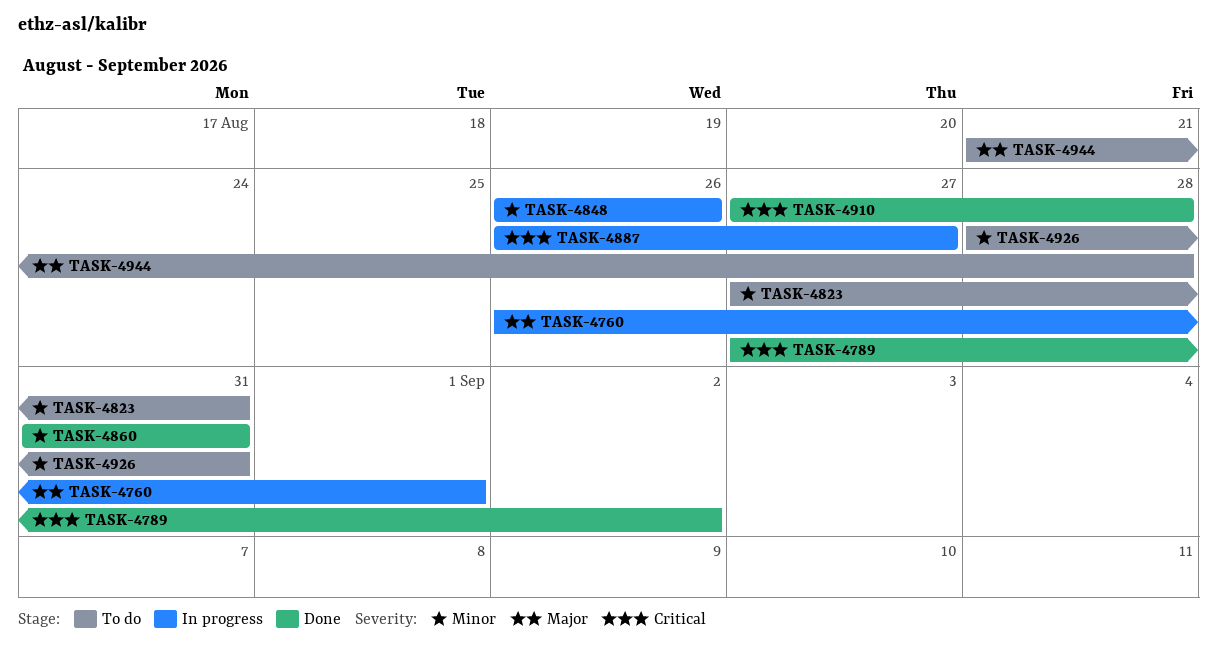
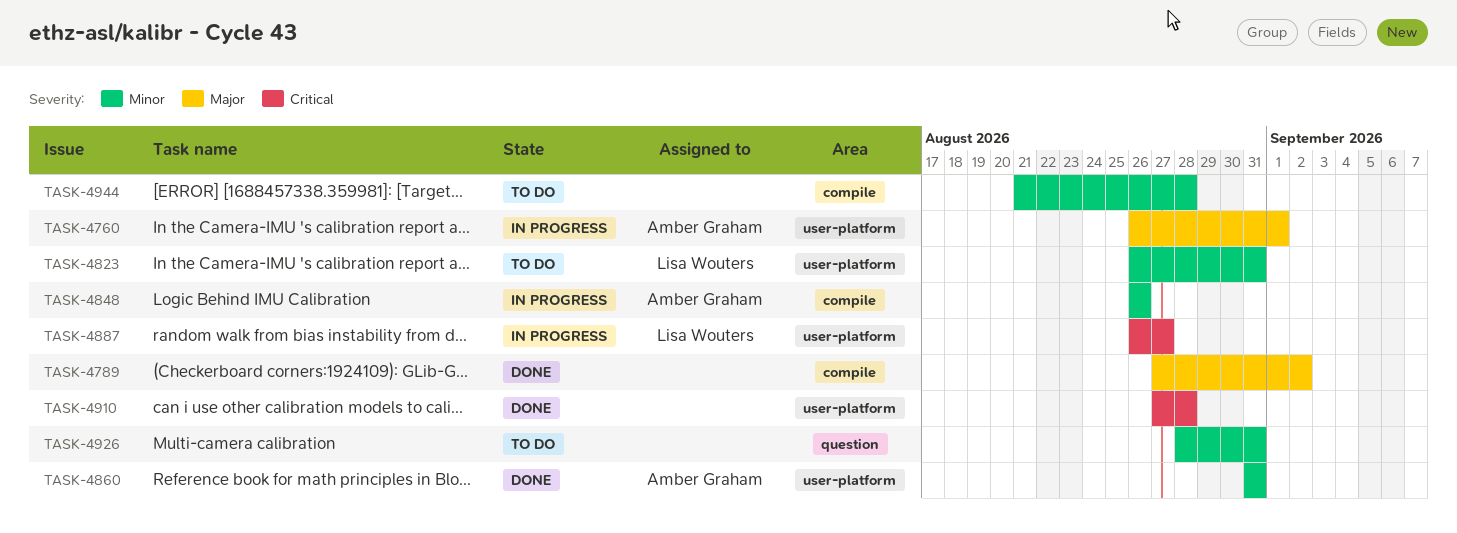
TASK-4789, priority: Critical -> Major
TASK-4823, start: Aug 27 -> Aug 26
TASK-4944, priority: Major -> Minor

